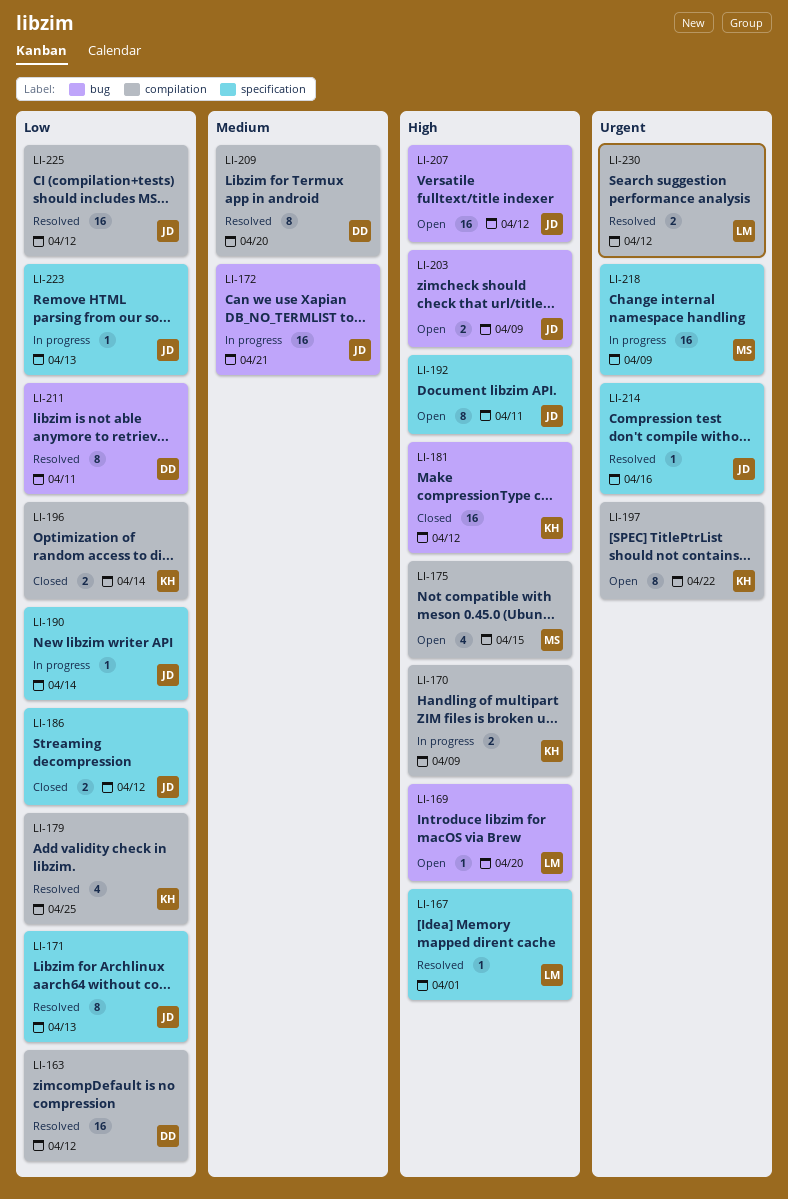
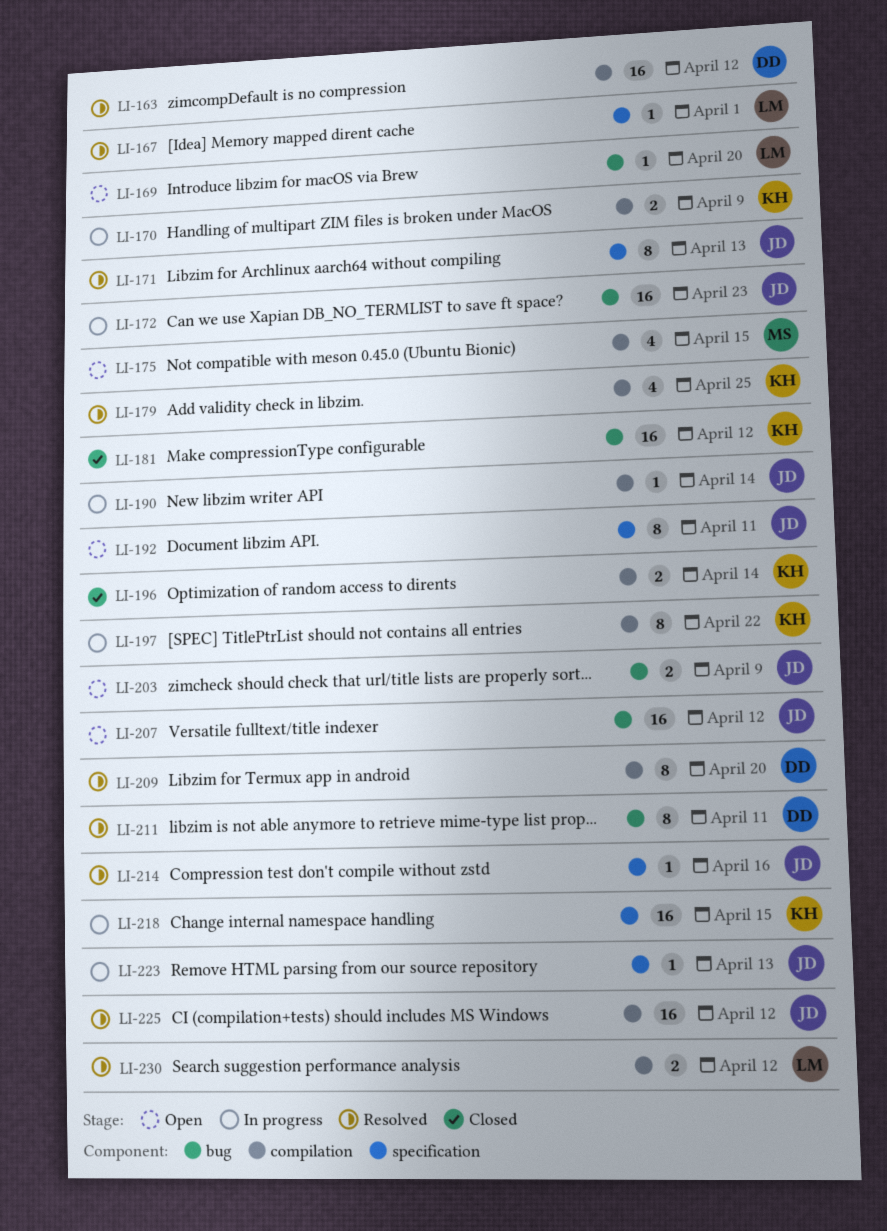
LI-172, due: Apr 21 -> Apr 23
LI-186: present -> none
LI-190, label: specification -> compilation
LI-197, status: Open -> In progress
LI-218, owner: MS -> KH
LI-218, due: Apr 9 -> Apr 15

